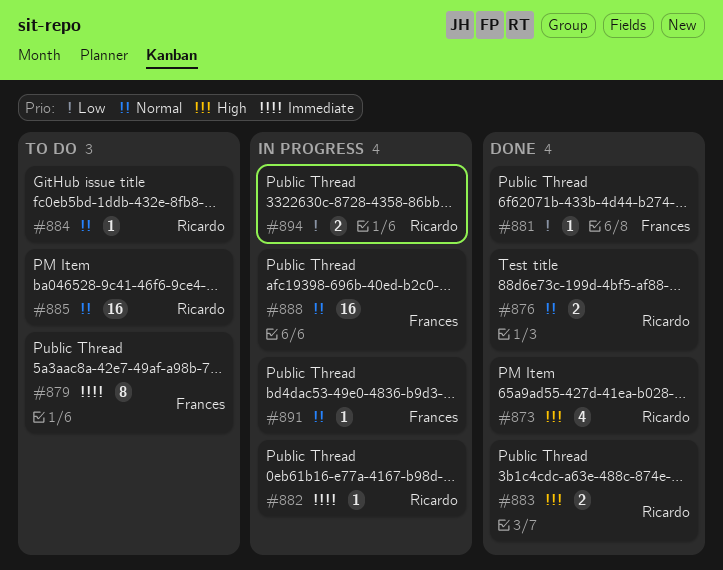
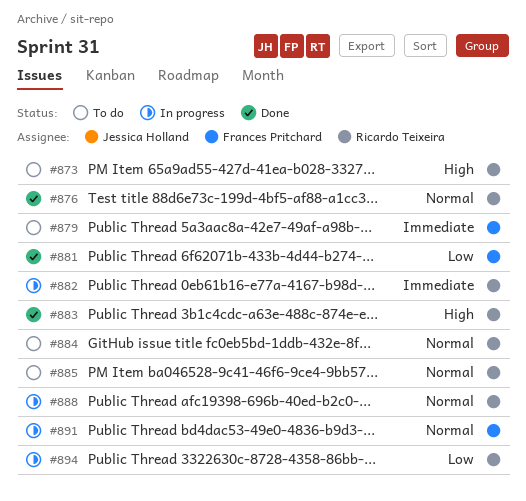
#873, status: Done -> To do
#888, owner: Frances Pritchard -> Ricardo Teixeira

